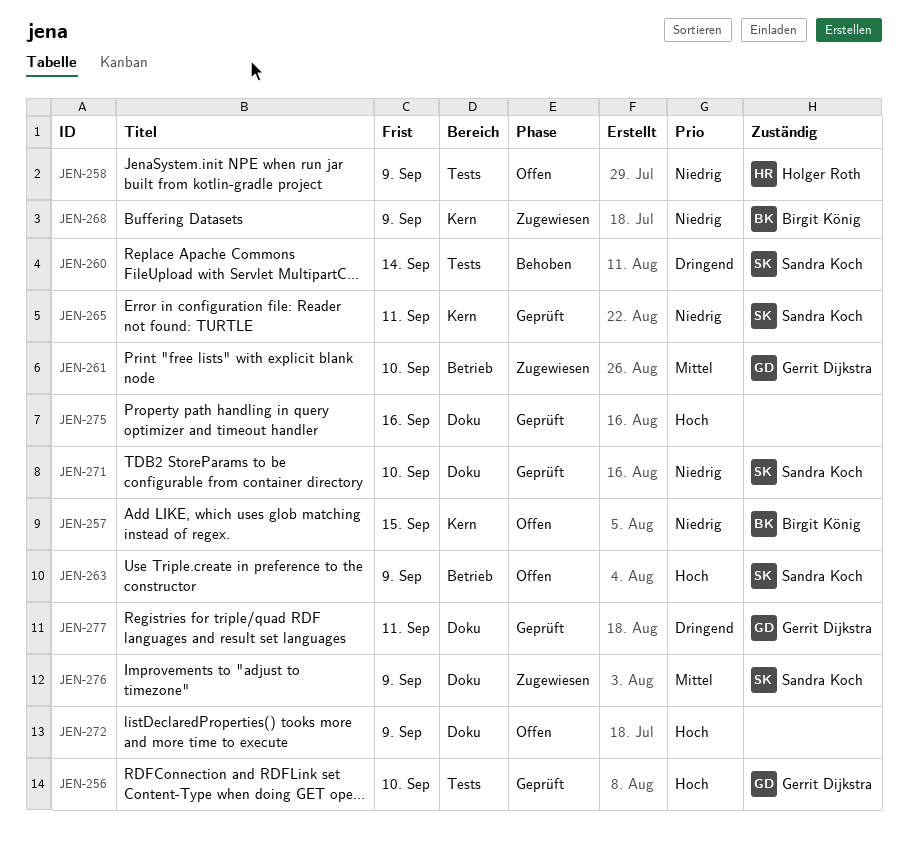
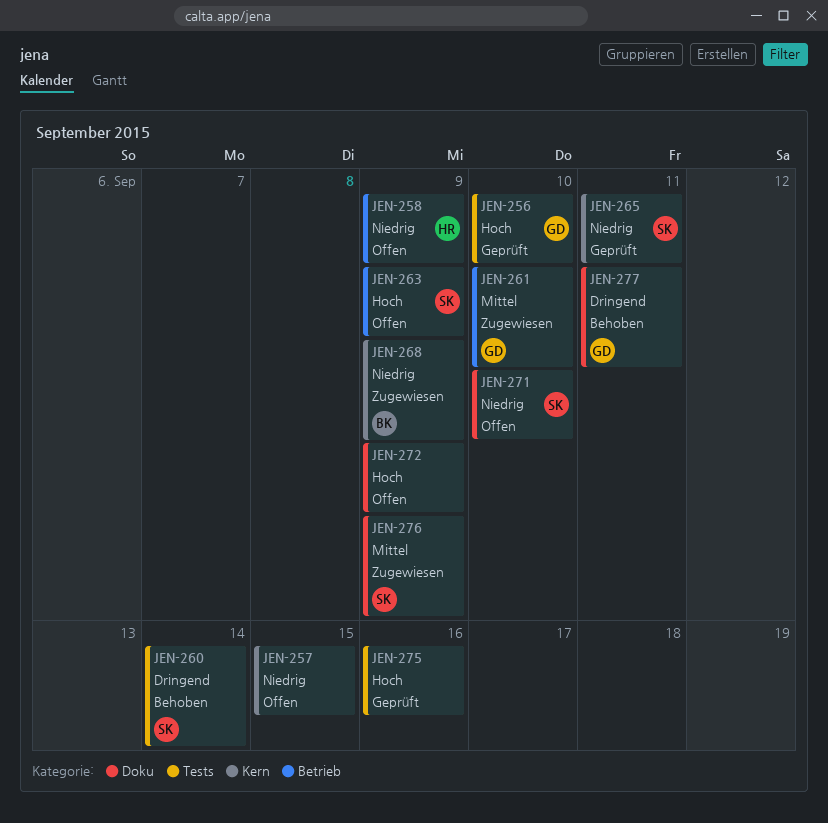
JEN-257, owner: Birgit König -> none
JEN-258, label: Tests -> Betrieb
JEN-271, status: Geprüft -> Offen
JEN-275, label: Doku -> Tests
JEN-277, status: Geprüft -> Behoben

